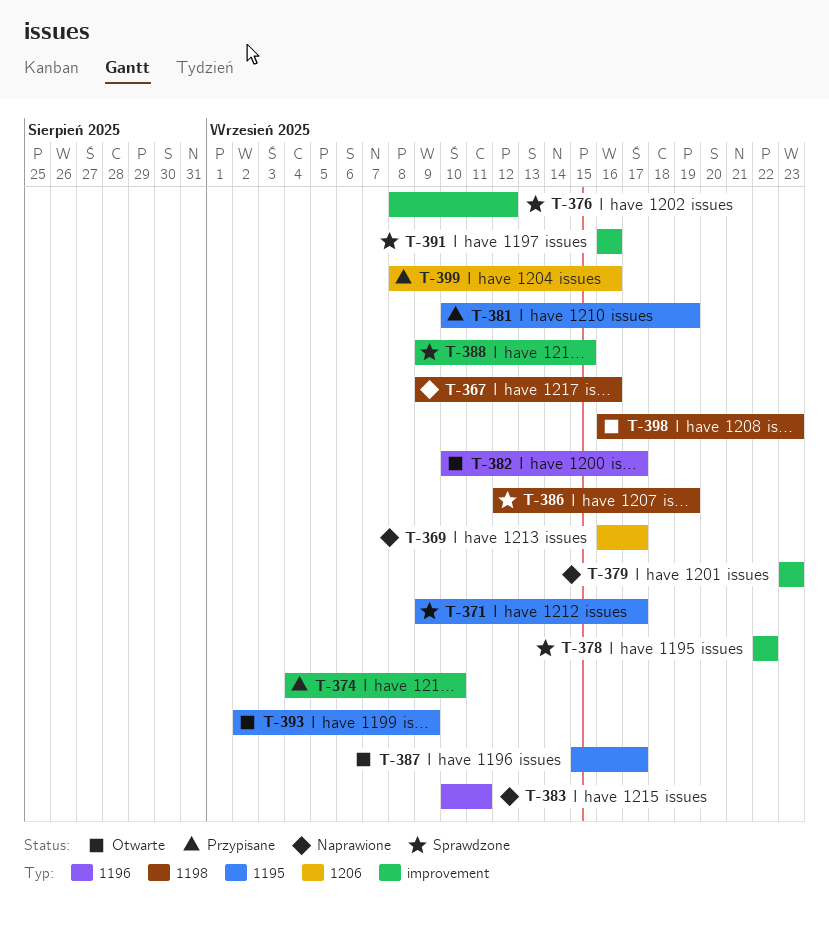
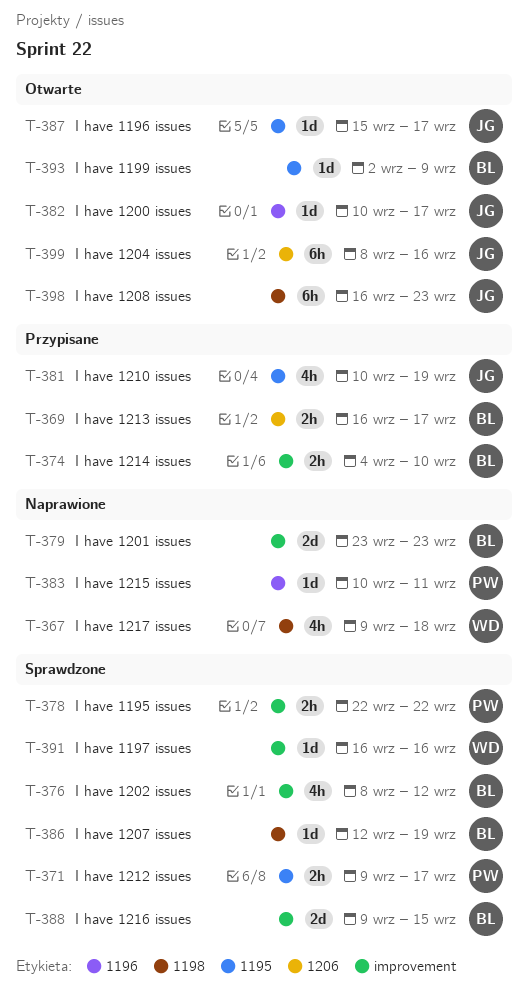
T-367, due: Sep 16 -> Sep 18
T-369, status: Naprawione -> Przypisane
T-399, status: Przypisane -> Otwarte

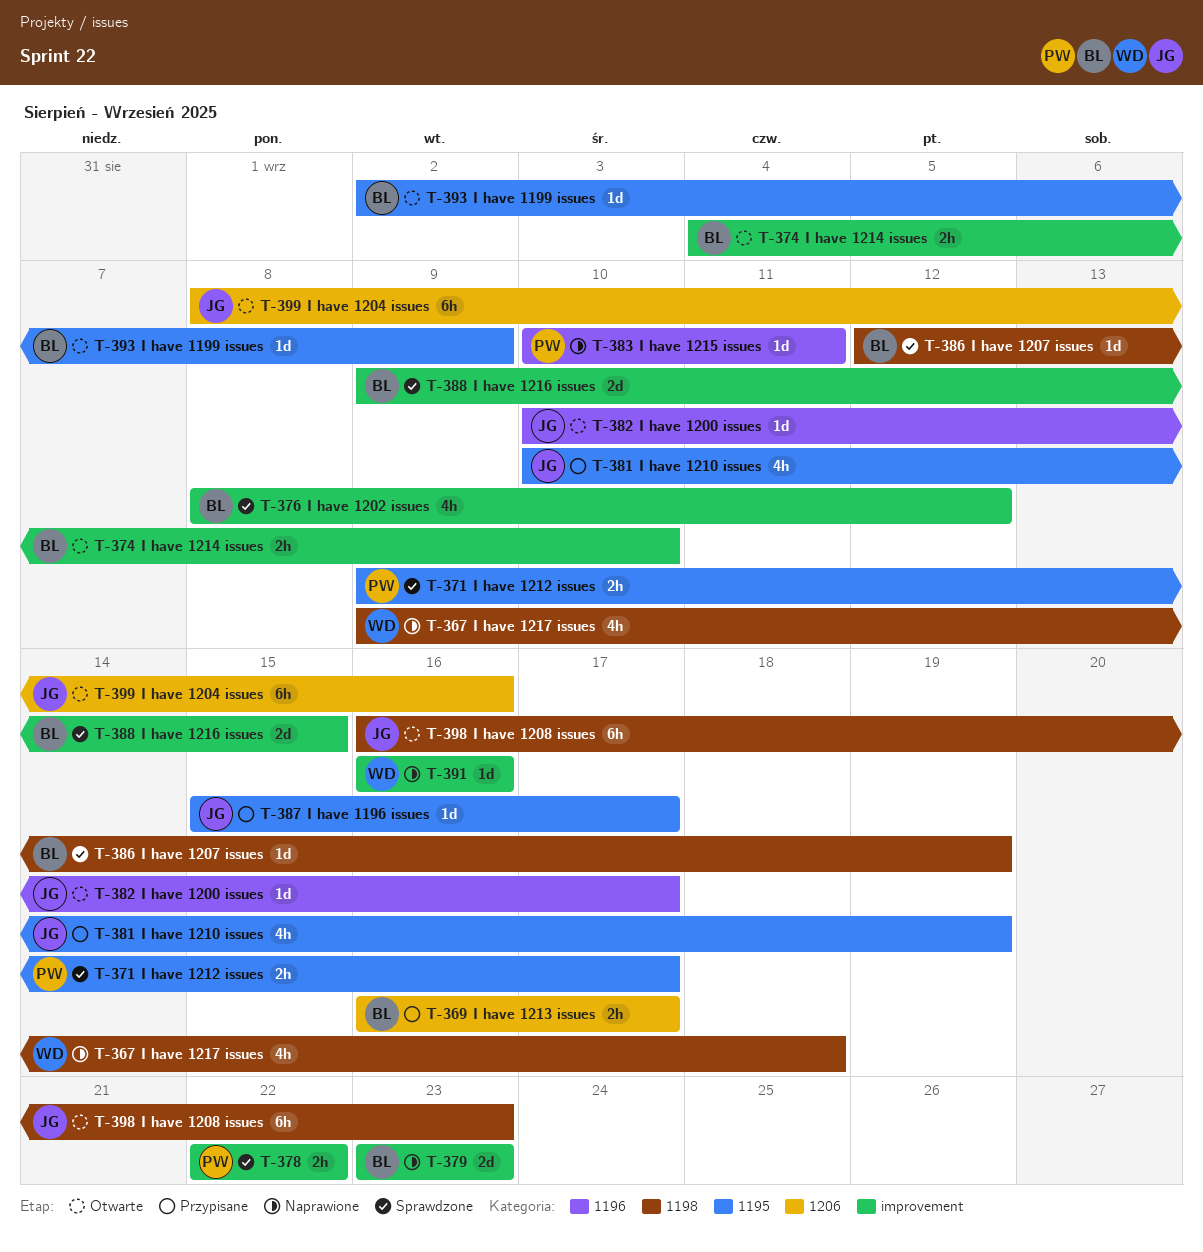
T-374, status: Przypisane -> Otwarte
T-387, status: Otwarte -> Przypisane
T-391, status: Sprawdzone -> Naprawione

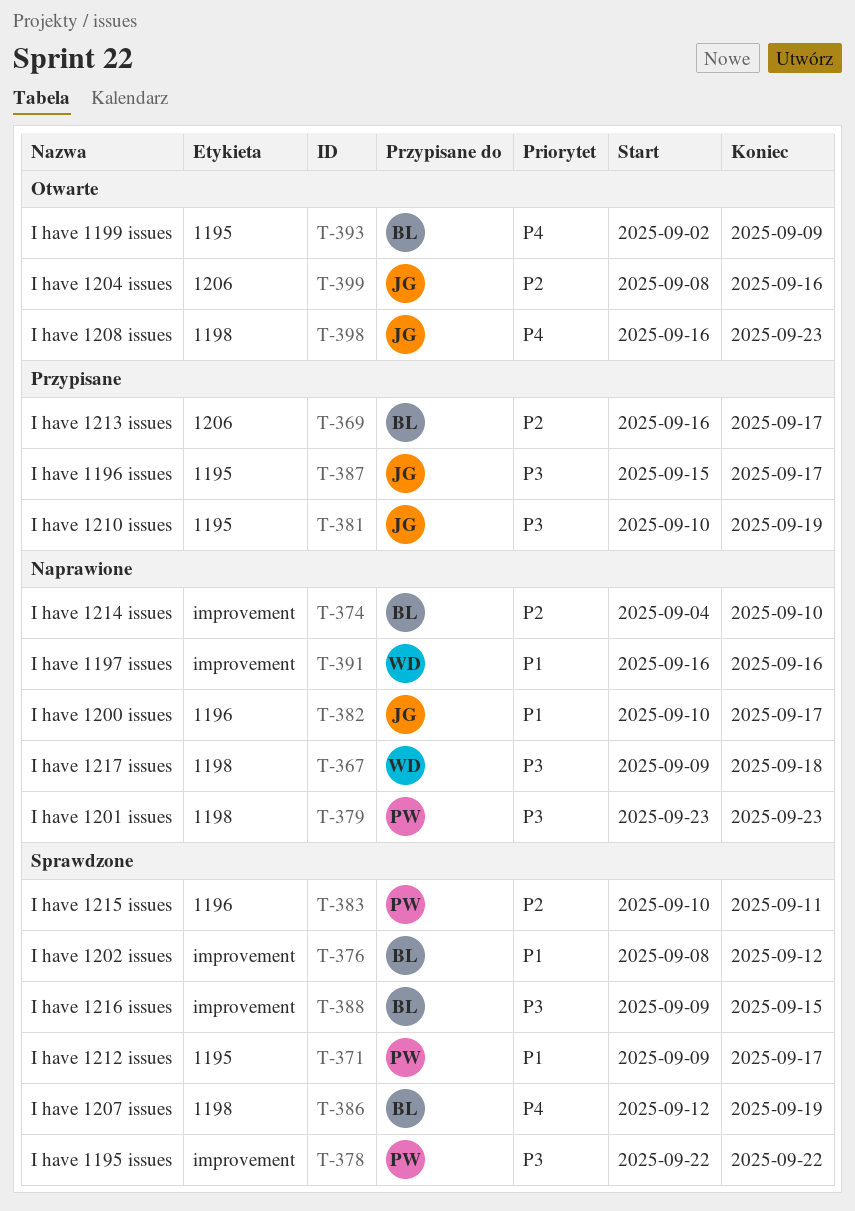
T-374, status: Otwarte -> Naprawione
T-379, owner: BL -> PW
T-379, label: improvement -> 1198
T-382, status: Otwarte -> Naprawione
T-383, status: Naprawione -> Sprawdzone

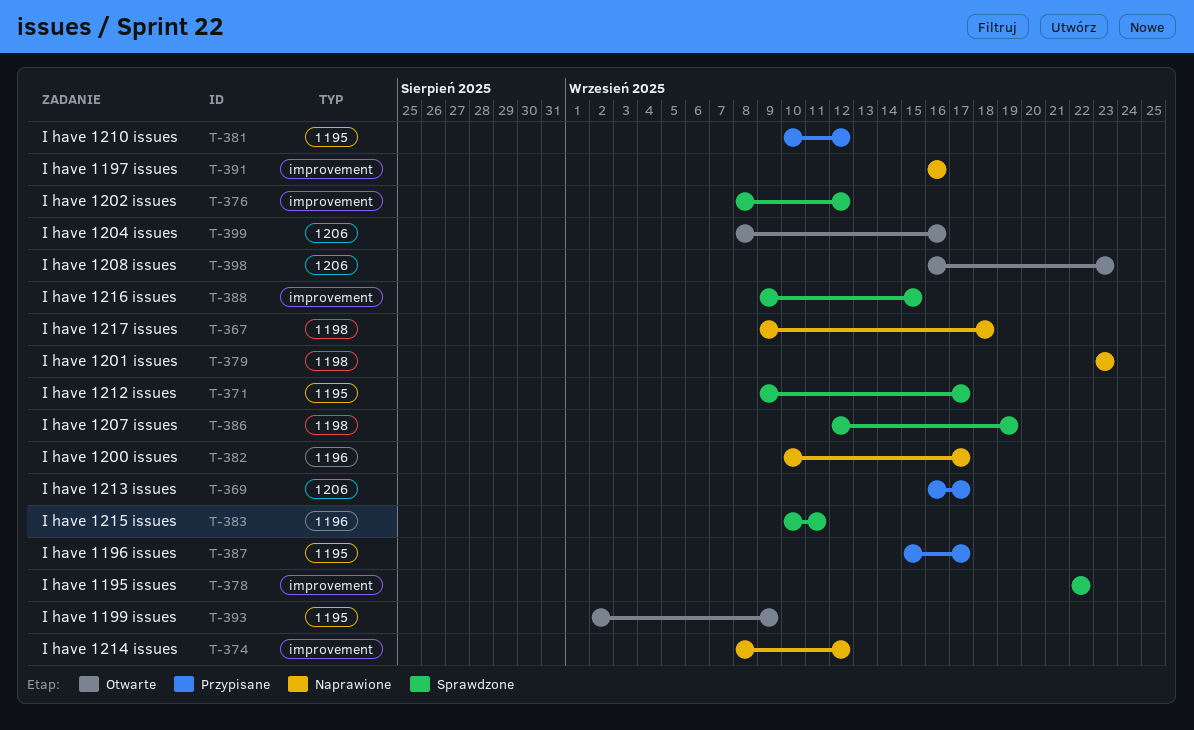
T-374, start: Sep 4 -> Sep 8
T-374, due: Sep 10 -> Sep 12
T-381, due: Sep 19 -> Sep 12
T-398, label: 1198 -> 1206

